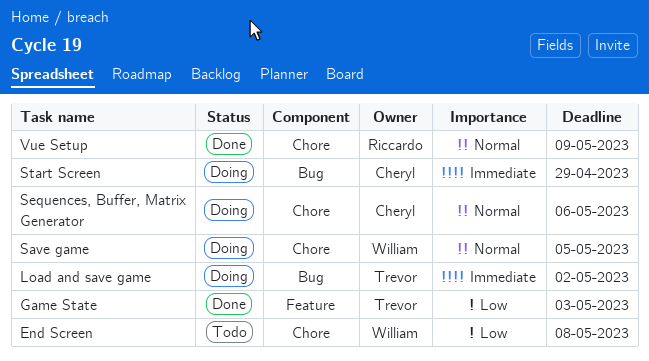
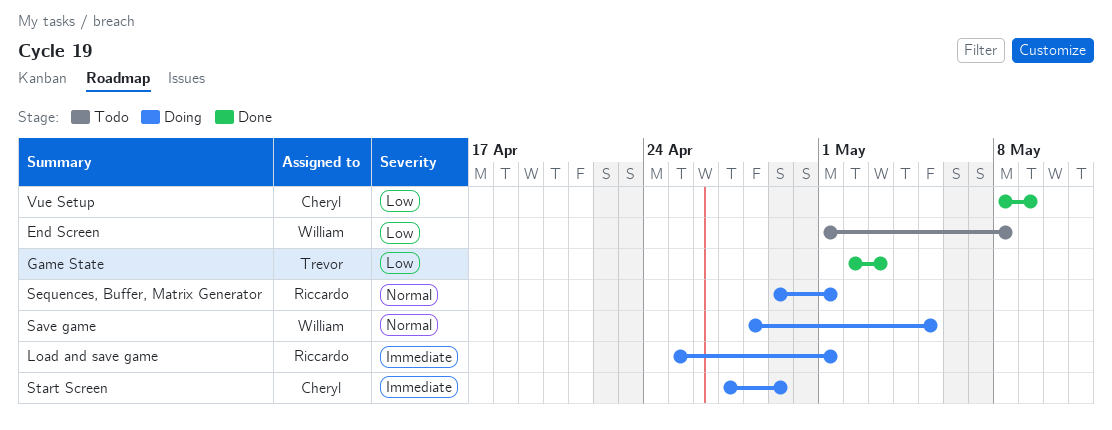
Load and save game, owner: Trevor -> Riccardo
Load and save game, due: May 2 -> May 1
Sequences, Buffer, Matrix Generator, owner: Cheryl -> Riccardo
Sequences, Buffer, Matrix Generator, due: May 6 -> May 1
Vue Setup, owner: Riccardo -> Cheryl
Vue Setup, priority: Normal -> Low

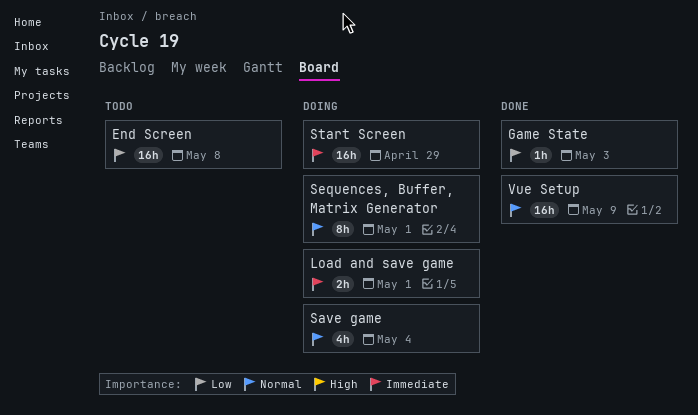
Save game, due: May 5 -> May 4
Vue Setup, priority: Low -> Normal

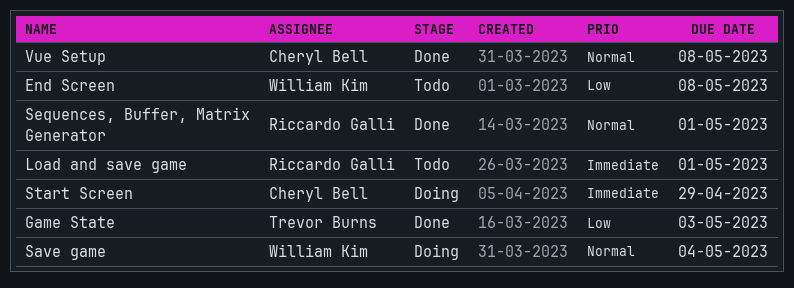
Load and save game, status: Doing -> Todo
Sequences, Buffer, Matrix Generator, status: Doing -> Done
Vue Setup, due: May 9 -> May 8

